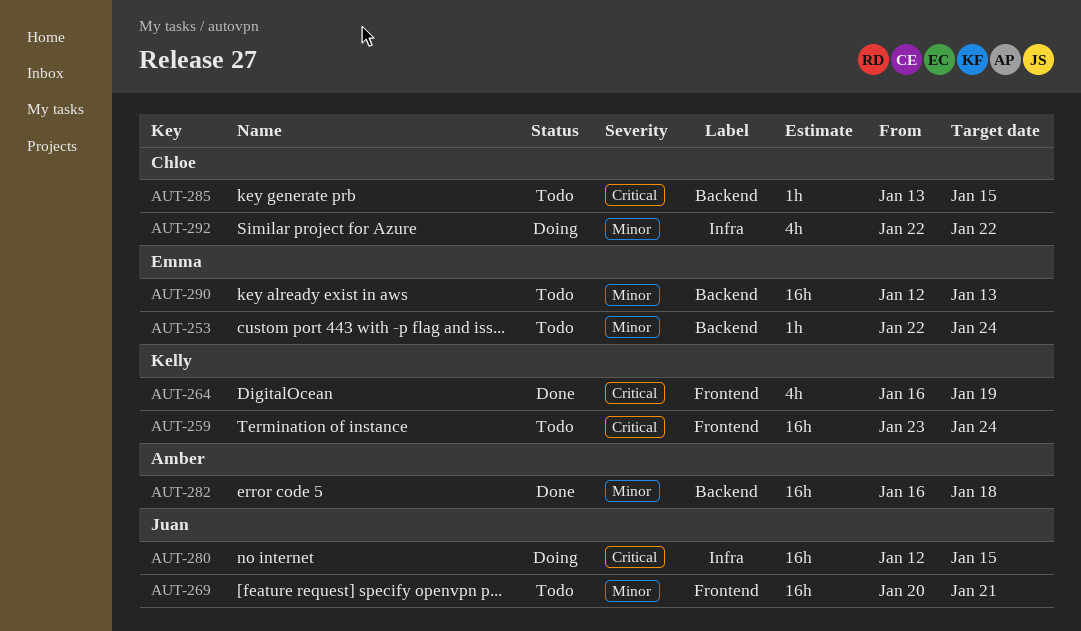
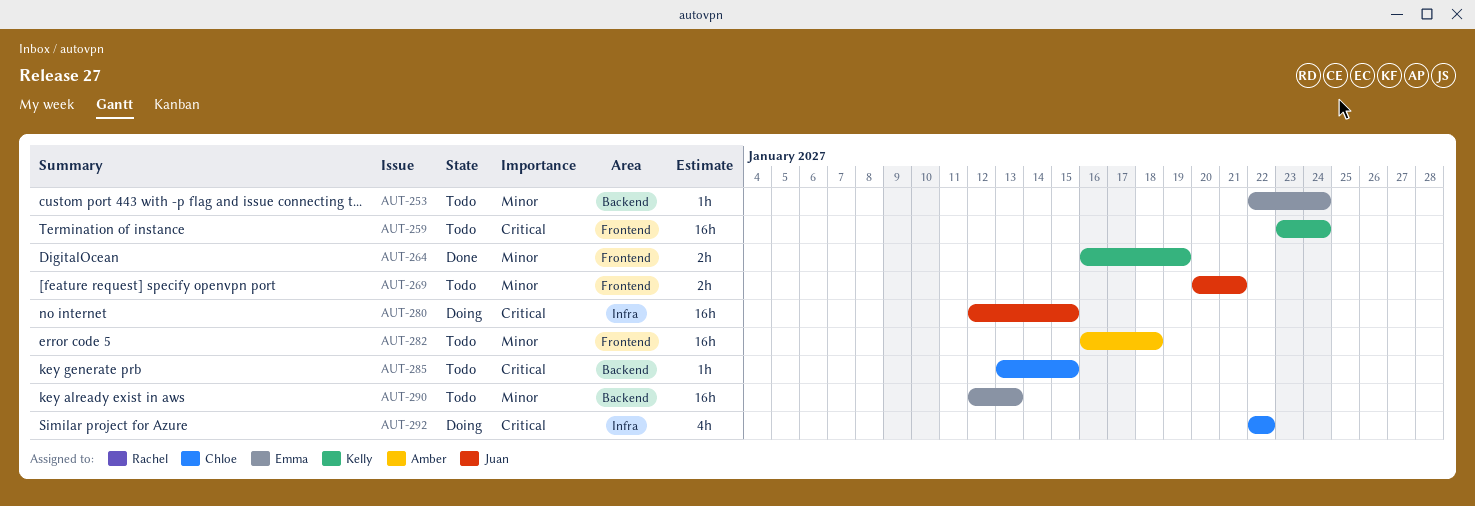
AUT-264, priority: Critical -> Minor
AUT-264, estimate: 4h -> 2h
AUT-269, estimate: 16h -> 2h
AUT-282, status: Done -> Todo
AUT-282, label: Backend -> Frontend
AUT-292, priority: Minor -> Critical

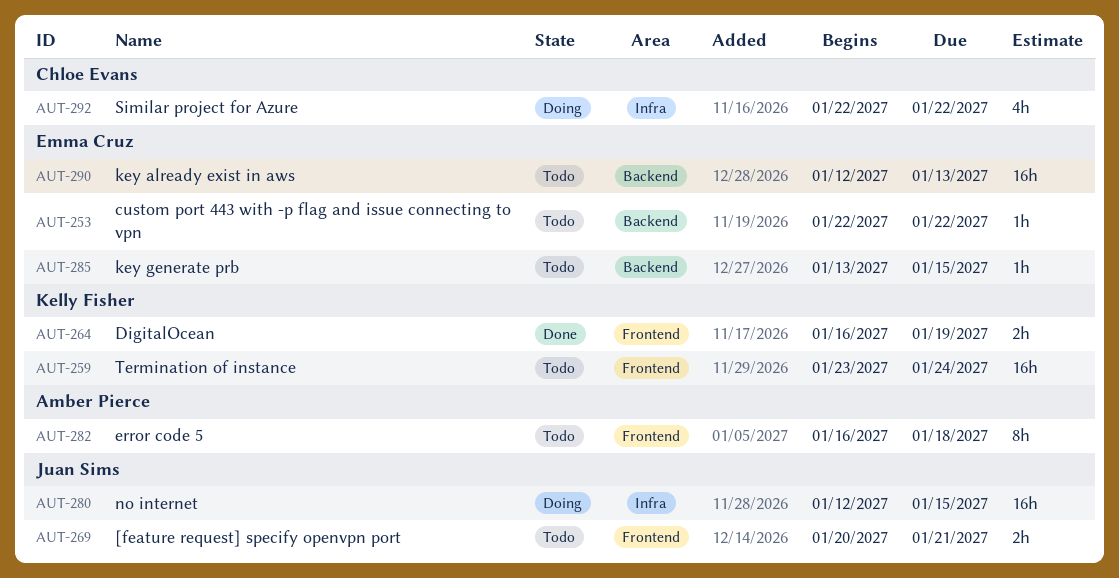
AUT-253, due: Jan 24 -> Jan 22
AUT-282, estimate: 16h -> 8h
AUT-285, owner: Chloe Evans -> Emma Cruz

